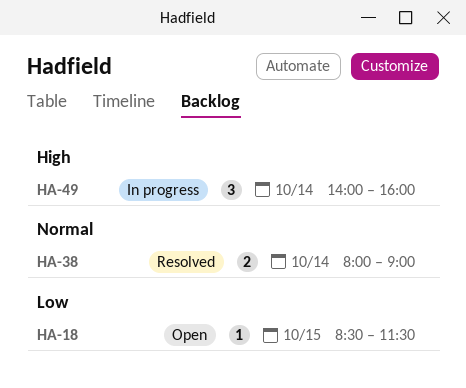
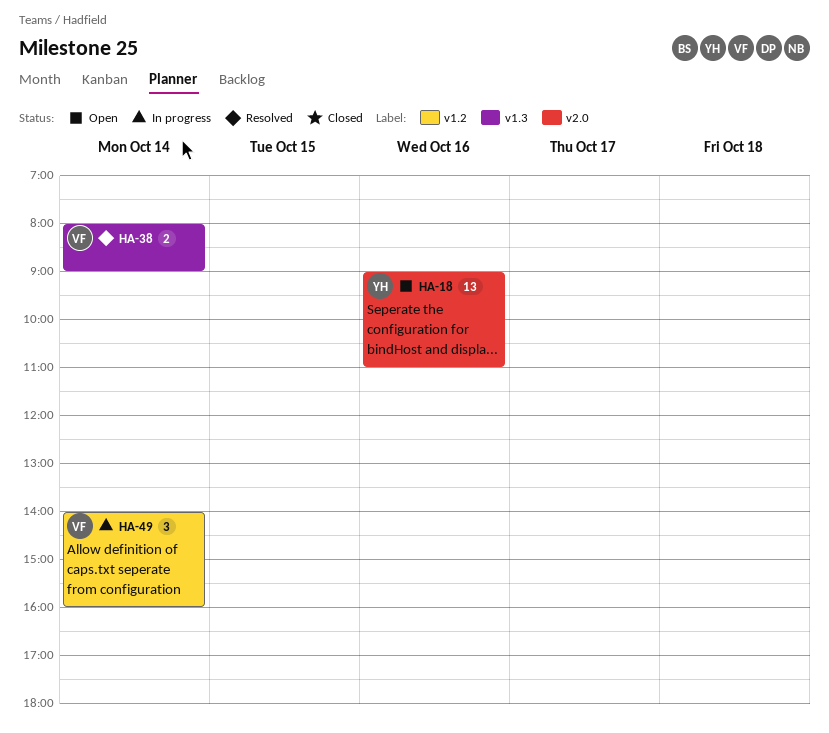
HA-18, estimate: 1 -> 13
HA-18, day: Oct 15 -> Oct 16
HA-18, begins: 08:30 -> 09:00
HA-18, ends: 11:30 -> 11:00

